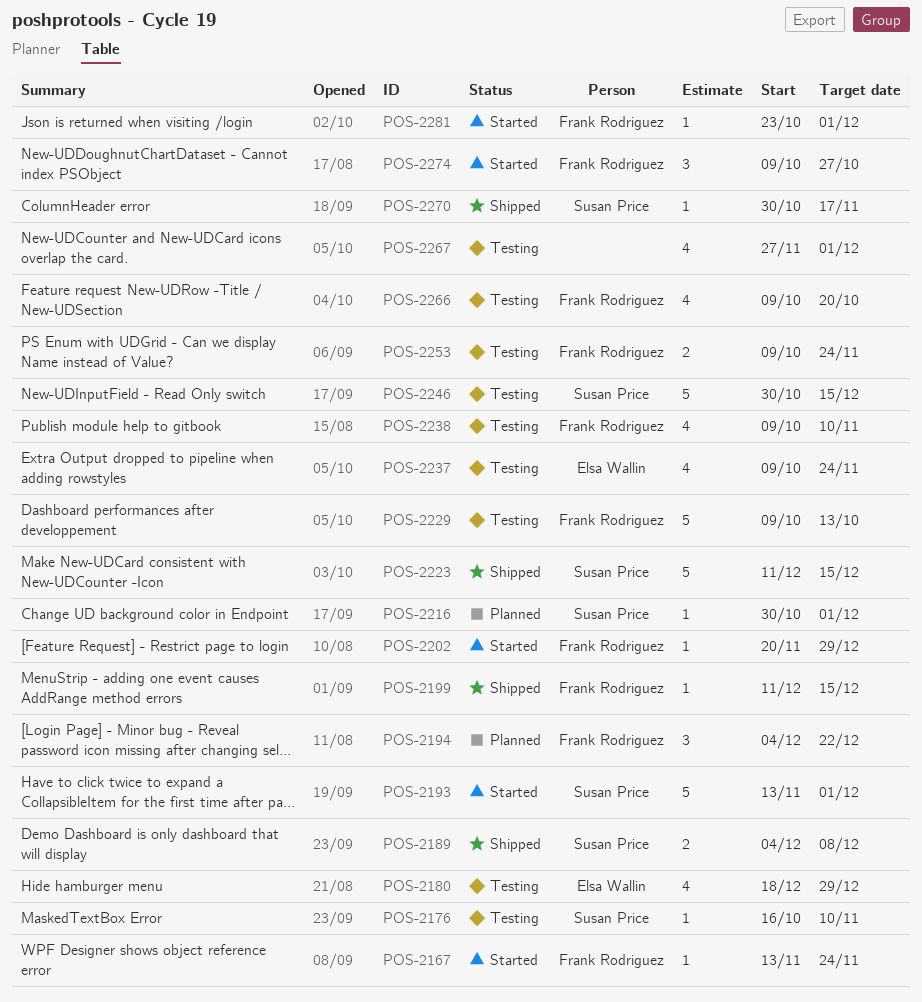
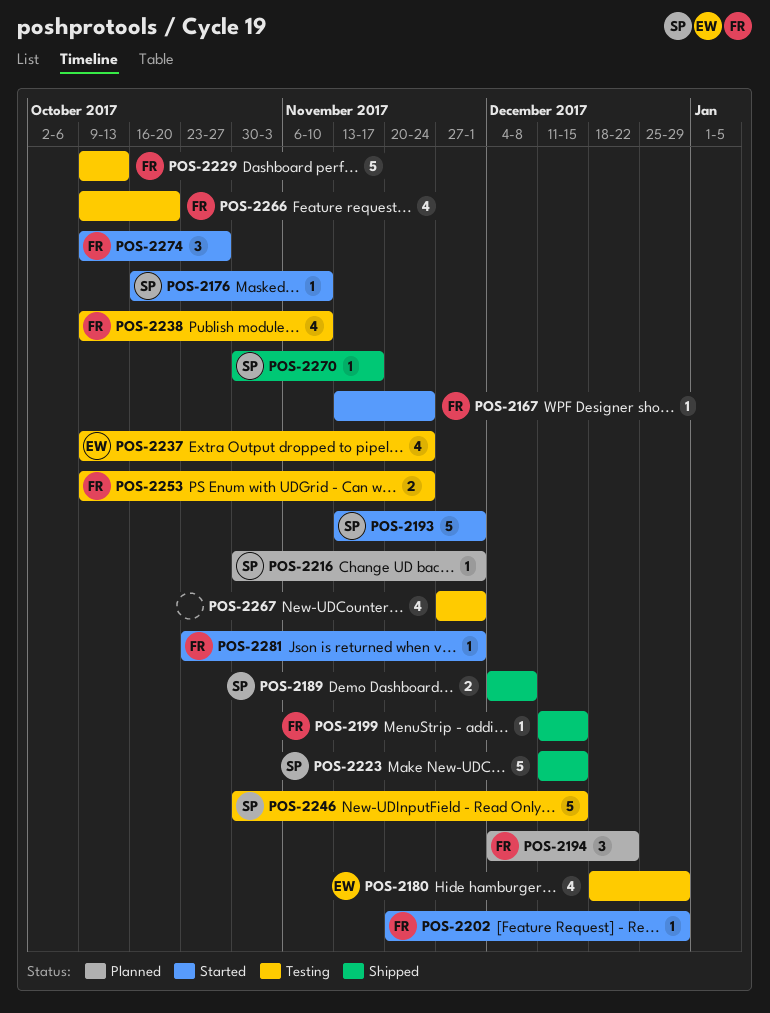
POS-2176, status: Testing -> Started

